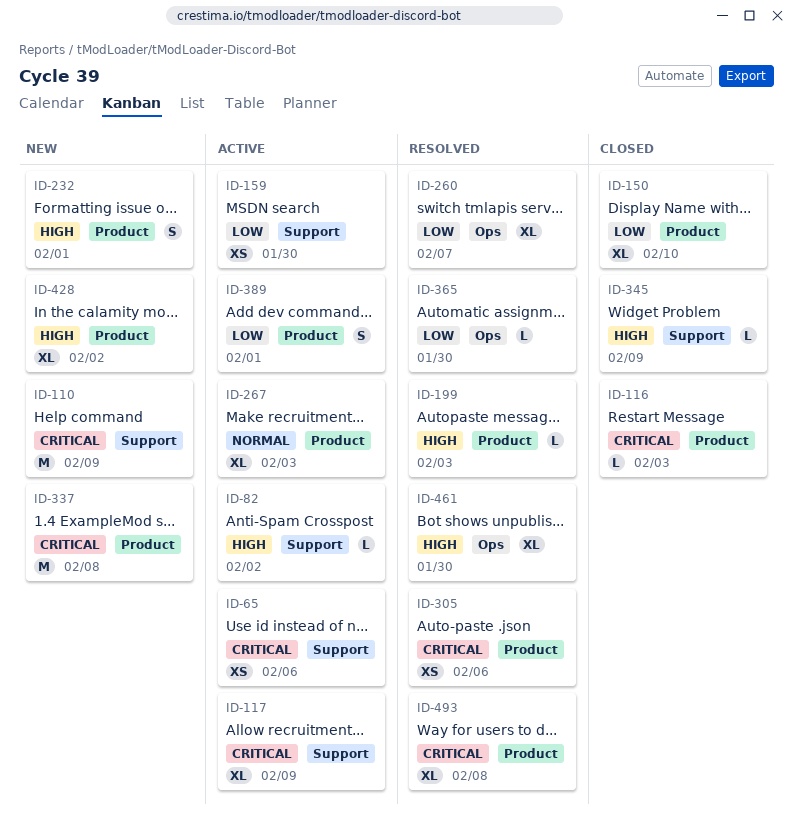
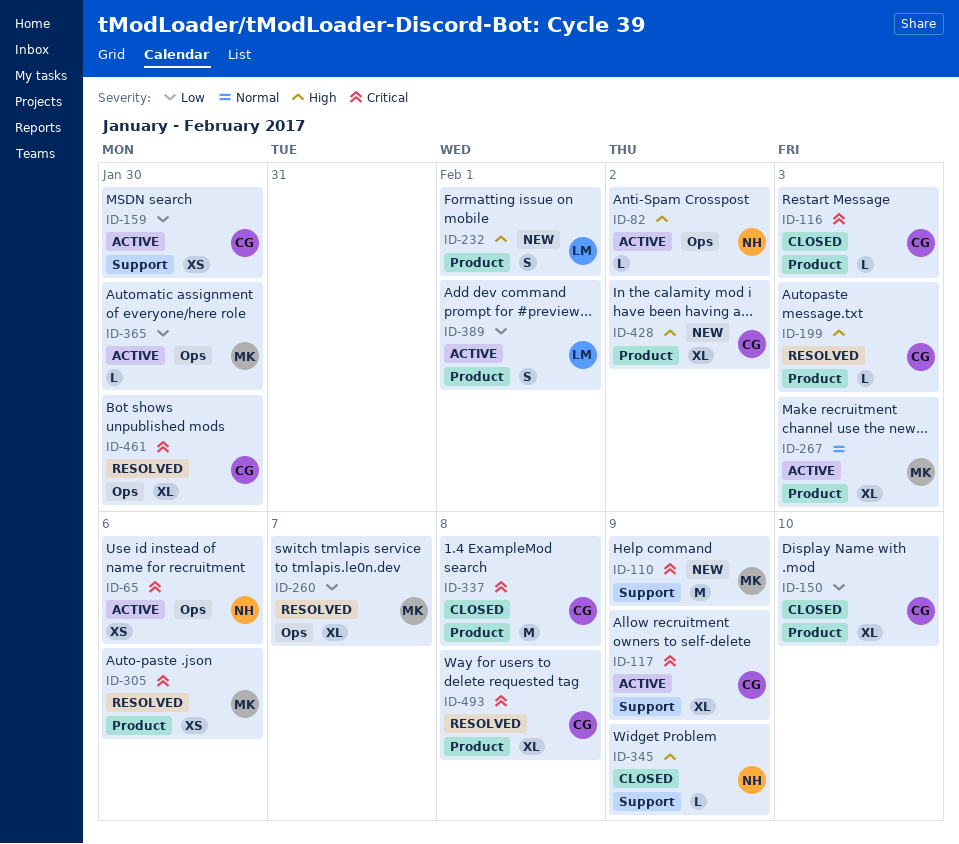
ID-65, label: Support -> Ops
ID-82, label: Support -> Ops
ID-337, status: New -> Closed
ID-365, status: Resolved -> Active
ID-461, priority: High -> Critical

